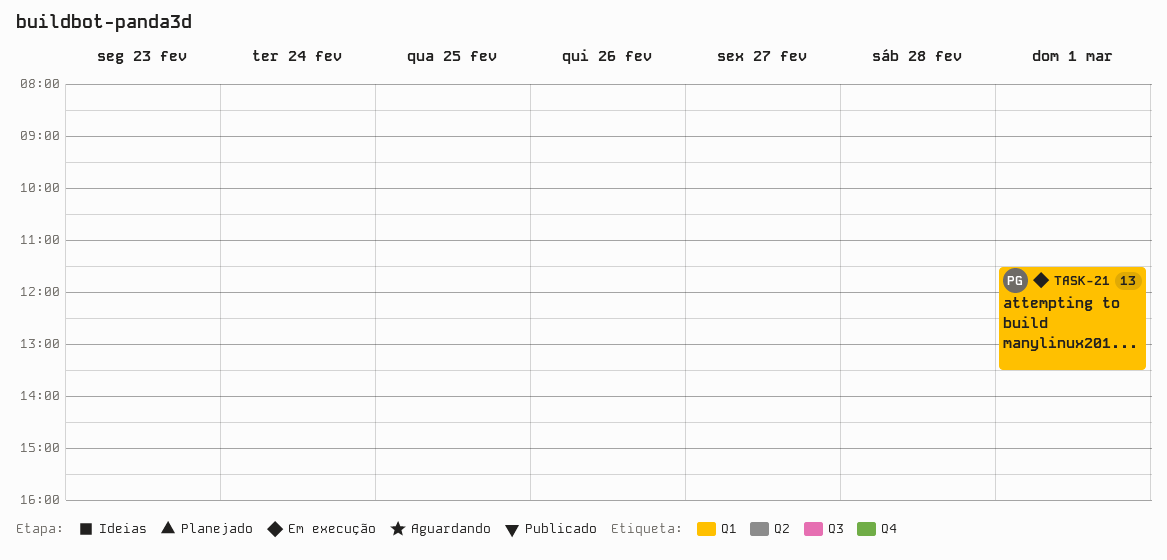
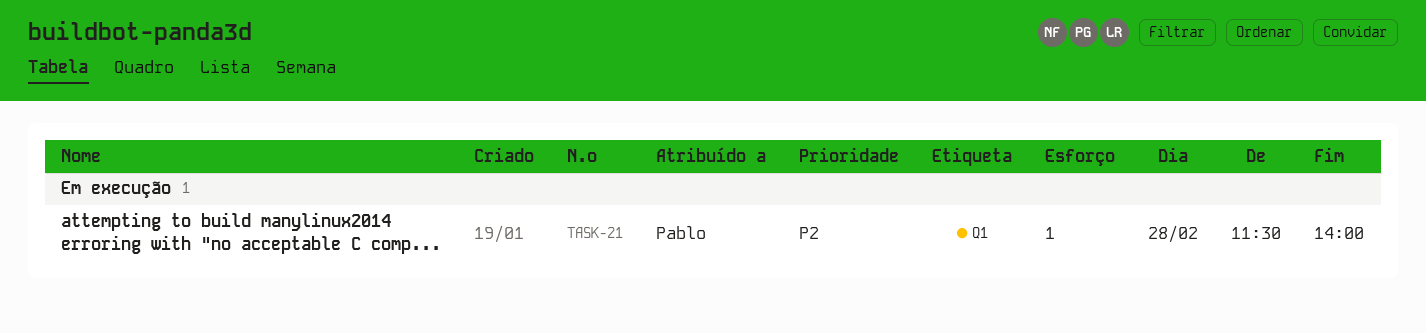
TASK-21, estimate: 13 -> 1
TASK-21, day: Mar 1 -> Feb 28
TASK-21, ends: 13:30 -> 14:00

